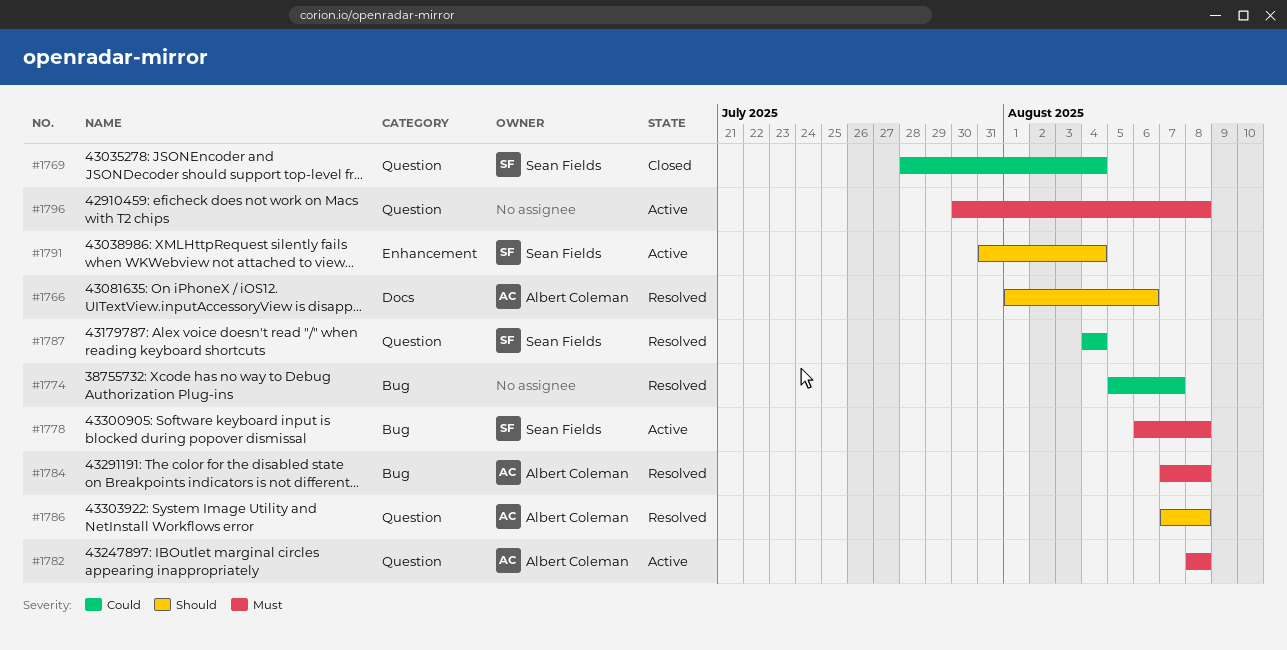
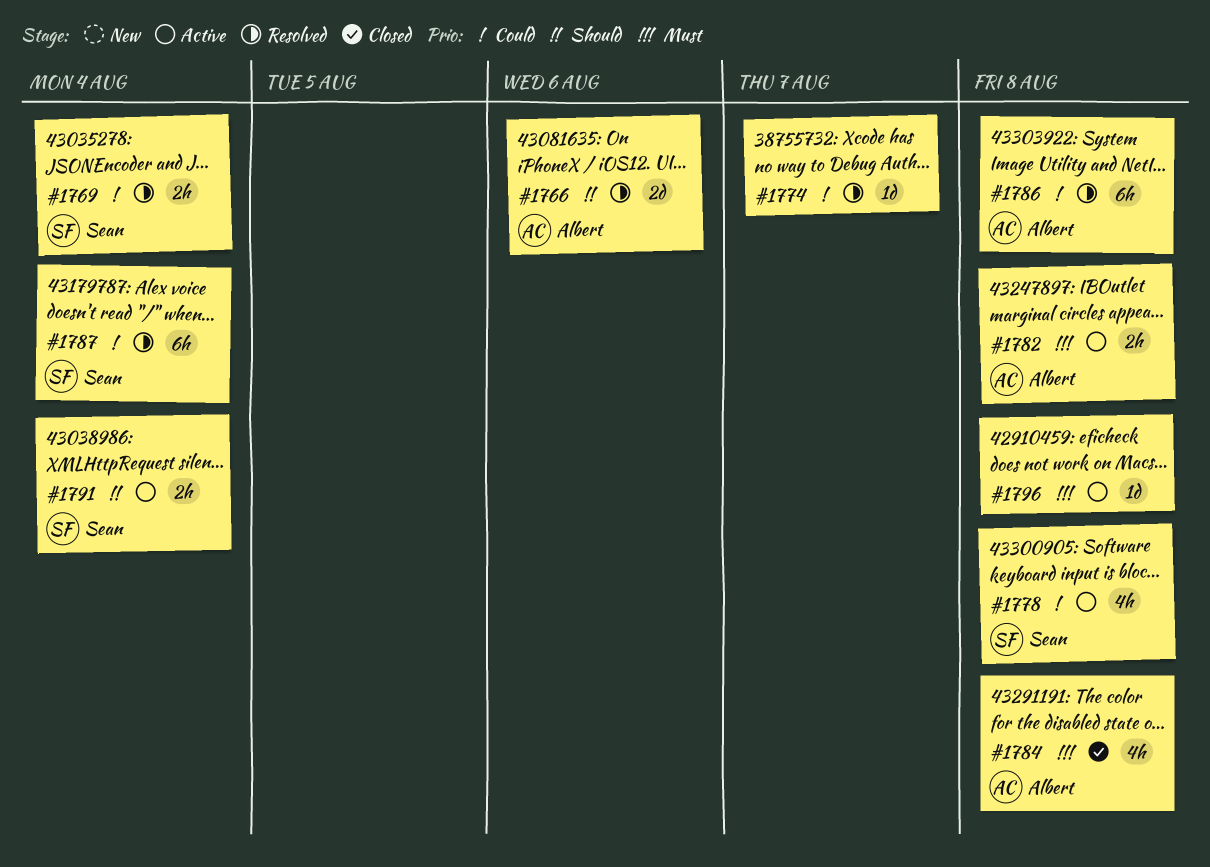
#1769, status: Closed -> Resolved
#1778, priority: Must -> Could
#1784, status: Resolved -> Closed
#1786, priority: Should -> Could

